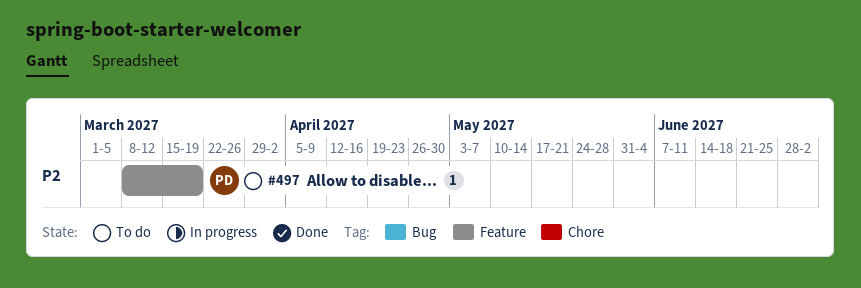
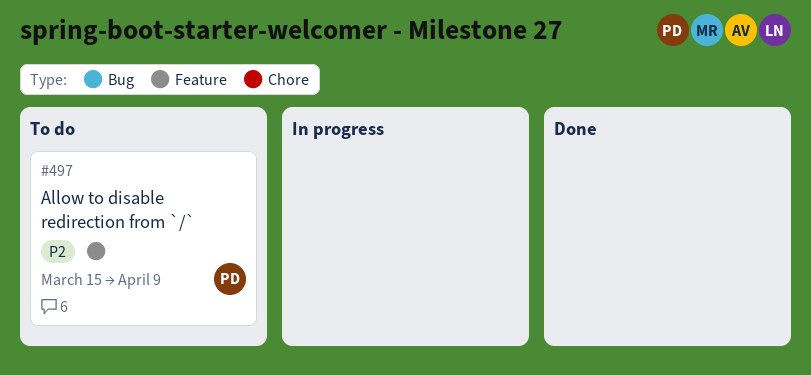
#497, start: Mar 8 -> Mar 15
#497, due: Mar 19 -> Apr 9

